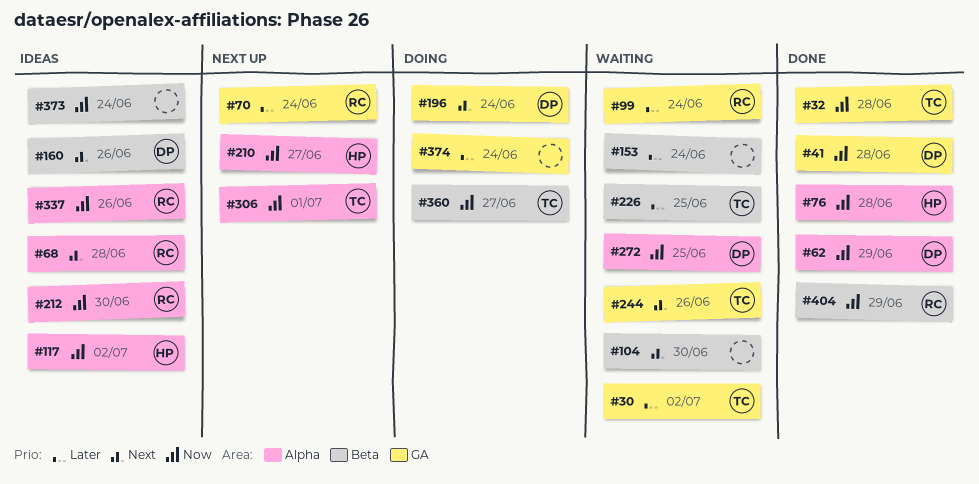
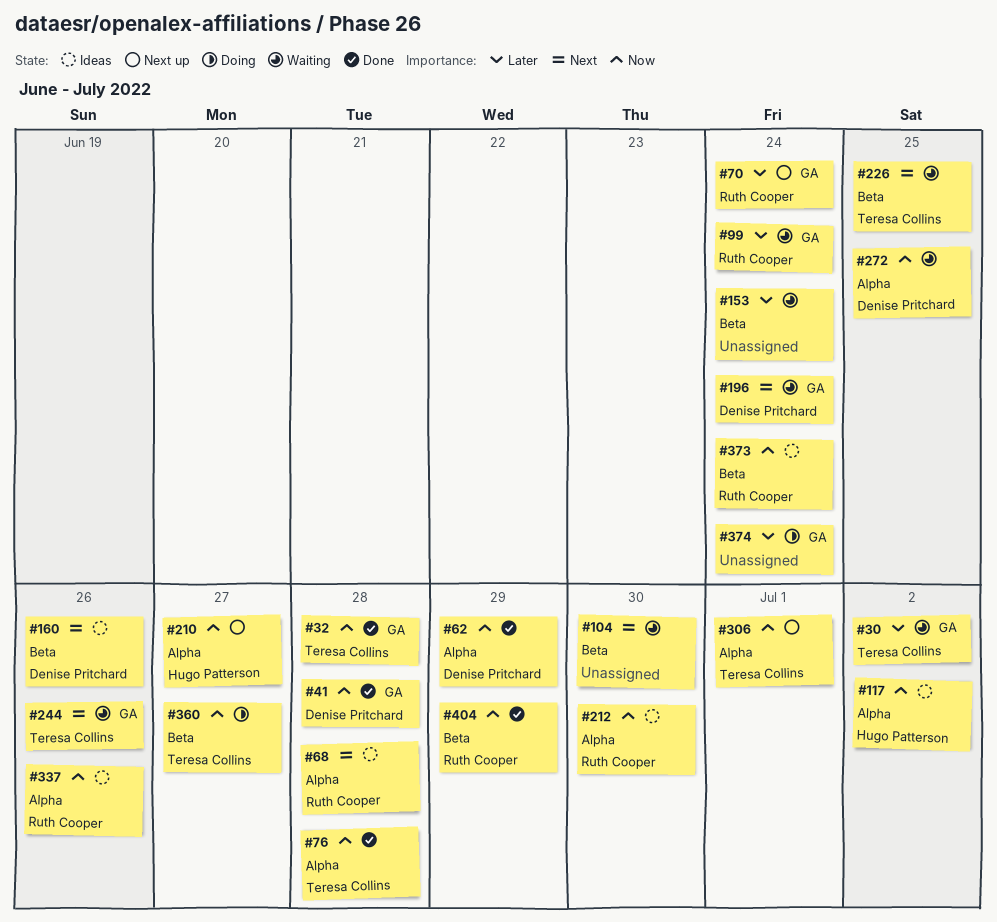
#76, owner: Hugo Patterson -> Teresa Collins
#196, status: Doing -> Waiting
#226, priority: Later -> Next
#373, owner: none -> Ruth Cooper

